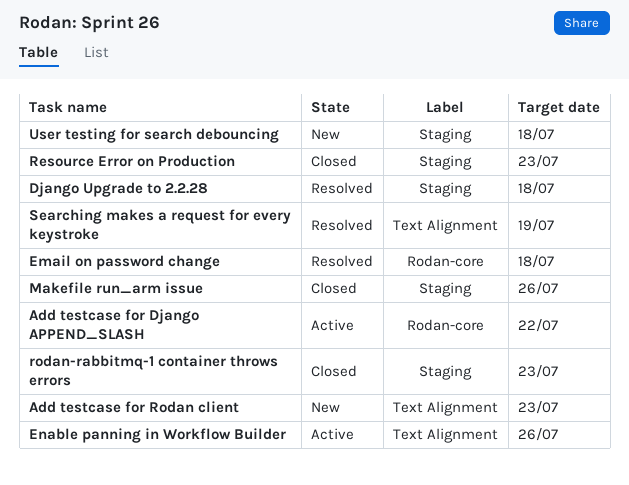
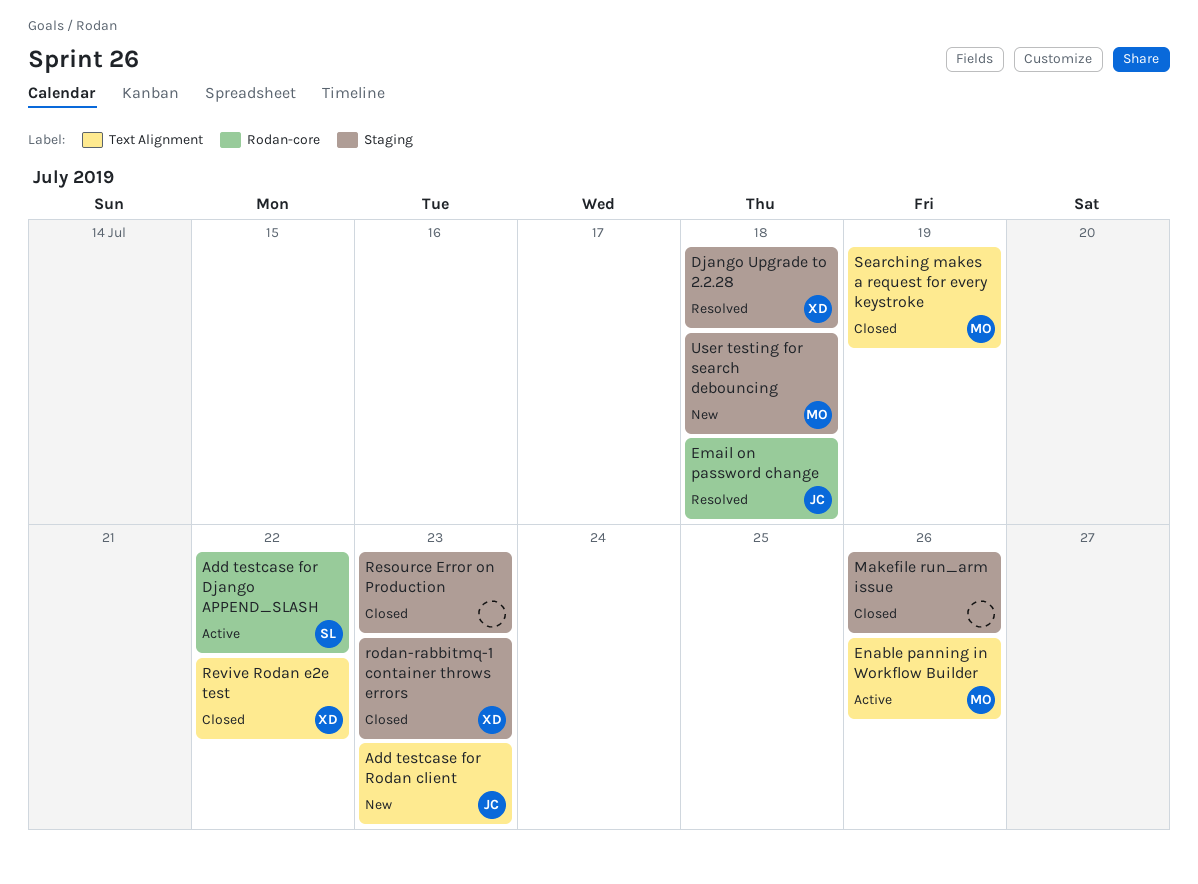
Revive Rodan e2e test: none -> present
Searching makes a request for every keystroke, status: Resolved -> Closed

